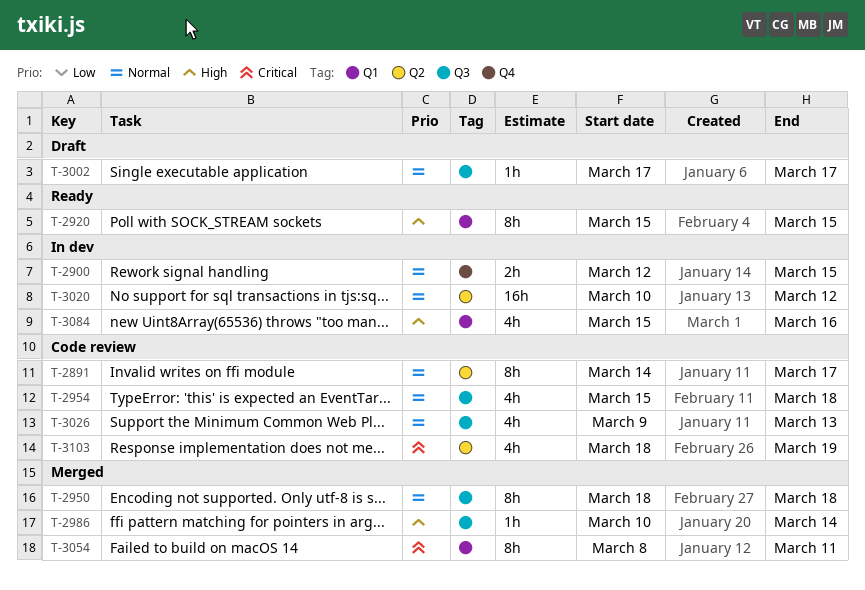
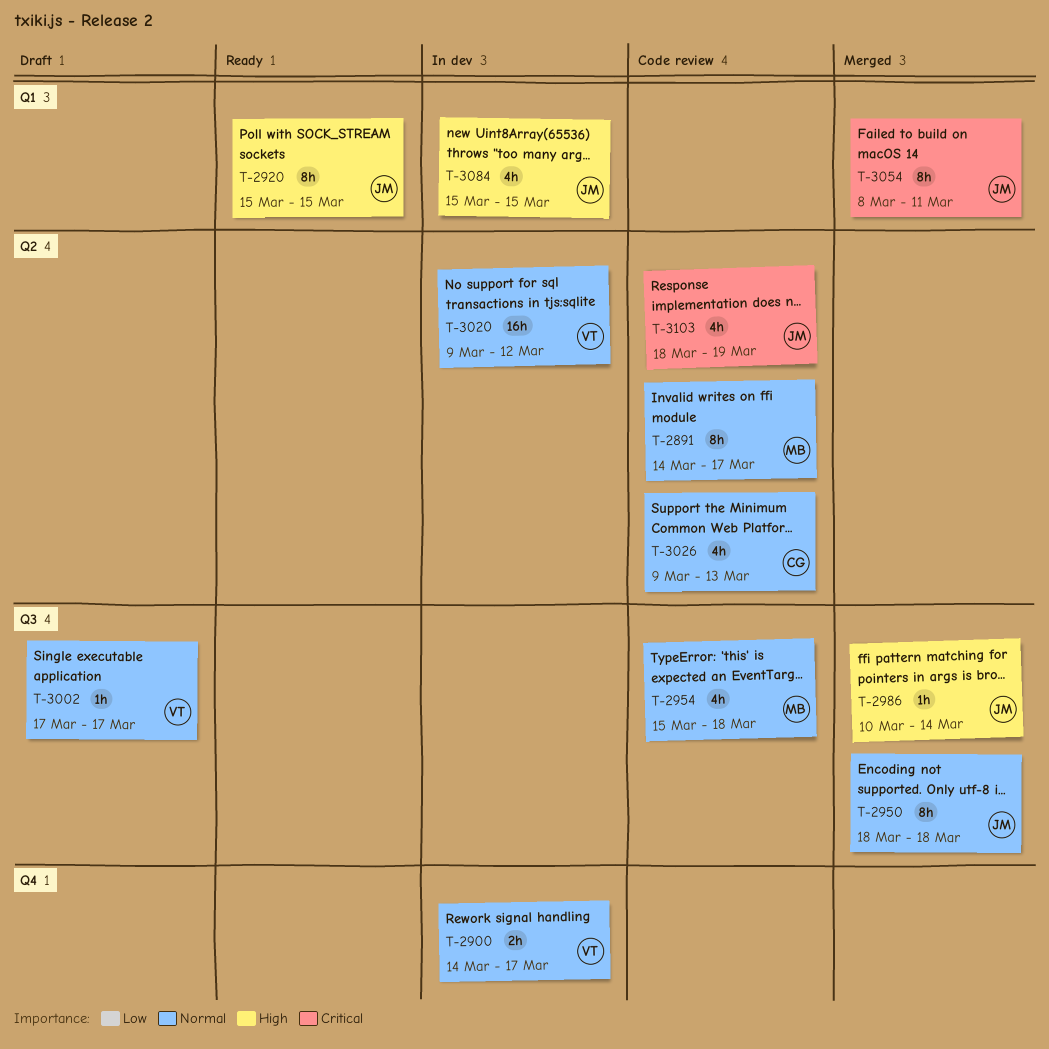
T-2900, start: Mar 12 -> Mar 14
T-2900, due: Mar 15 -> Mar 17
T-3020, start: Mar 10 -> Mar 9
T-3026, label: Q3 -> Q2
T-3084, due: Mar 16 -> Mar 15

